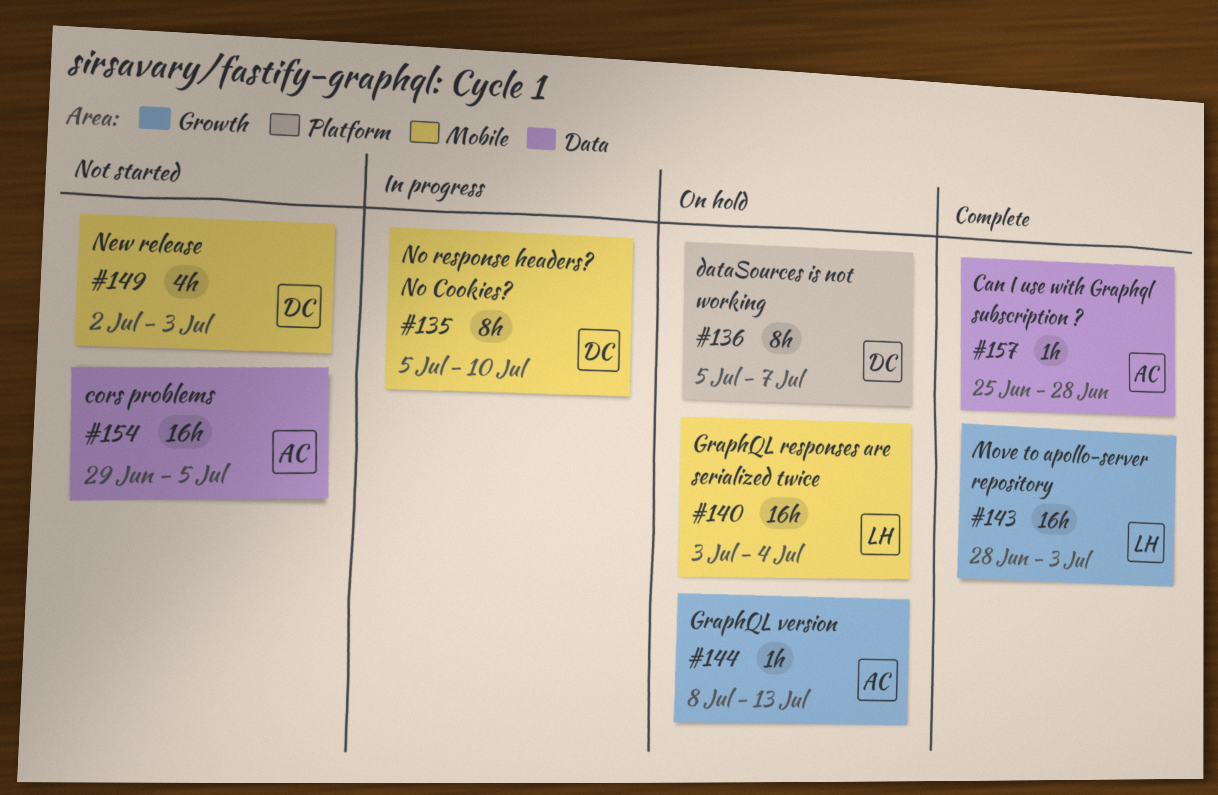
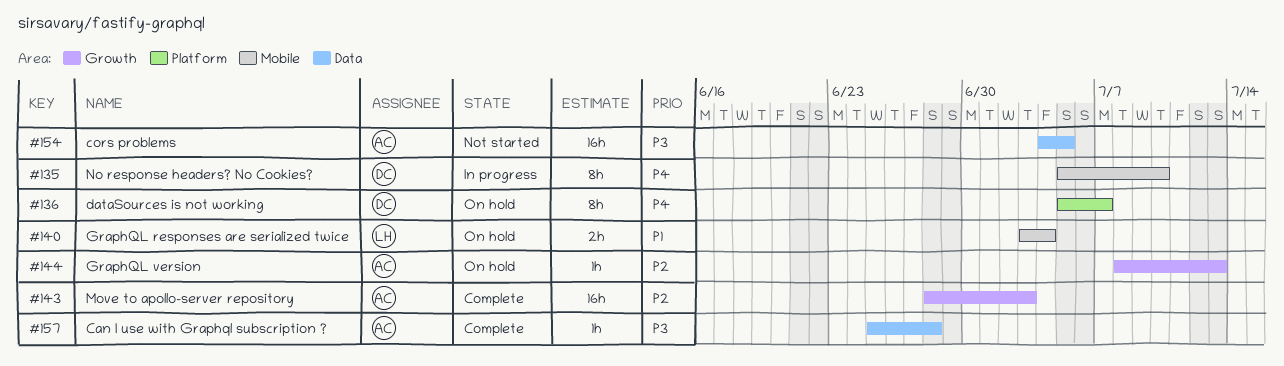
#140, estimate: 16h -> 2h
#143, owner: LH -> AC
#149: present -> none
#154, start: Jun 29 -> Jul 4

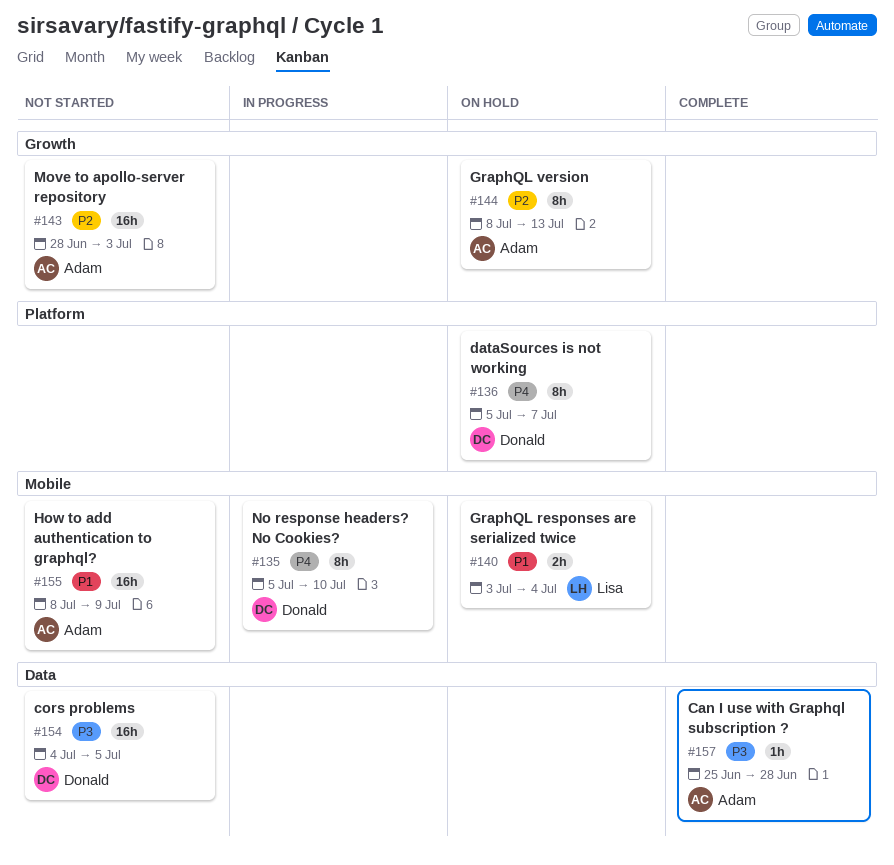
#143, status: Complete -> Not started
#144, estimate: 1h -> 8h
#154, owner: Adam -> Donald
#155: none -> present

